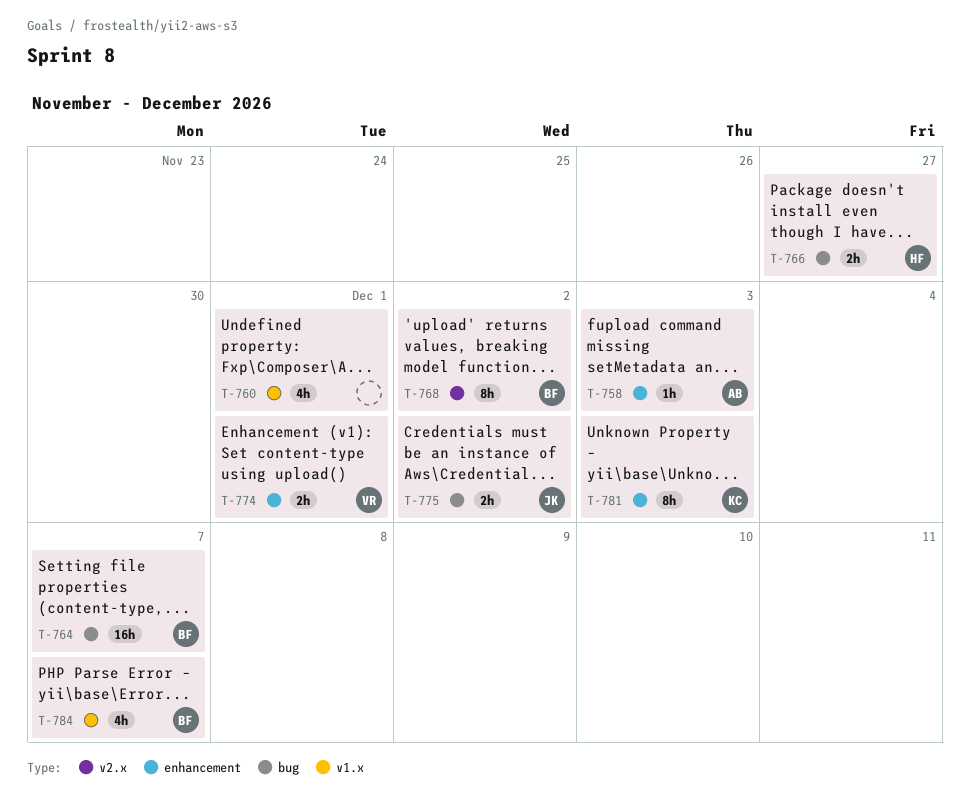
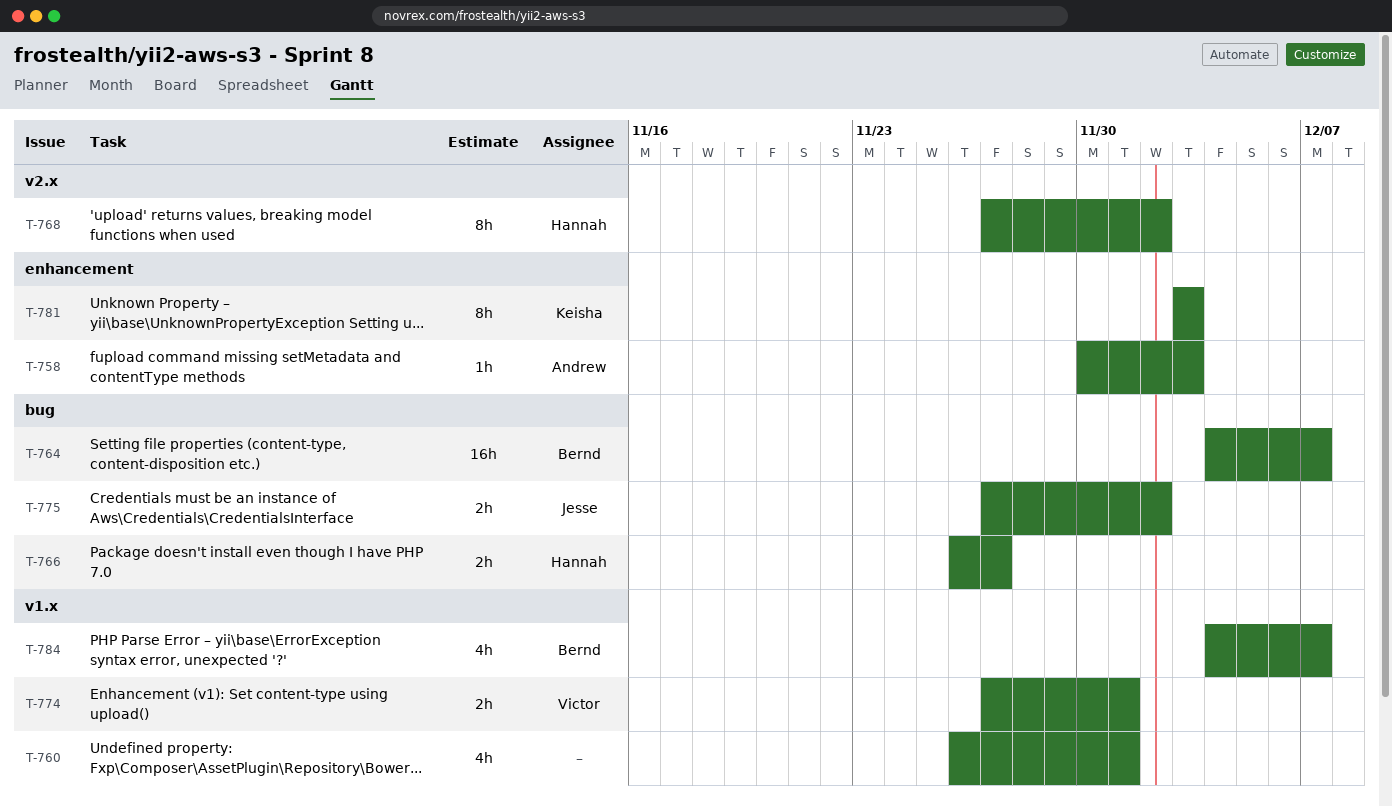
T-768, owner: Bernd -> Hannah
T-774, label: enhancement -> v1.x

